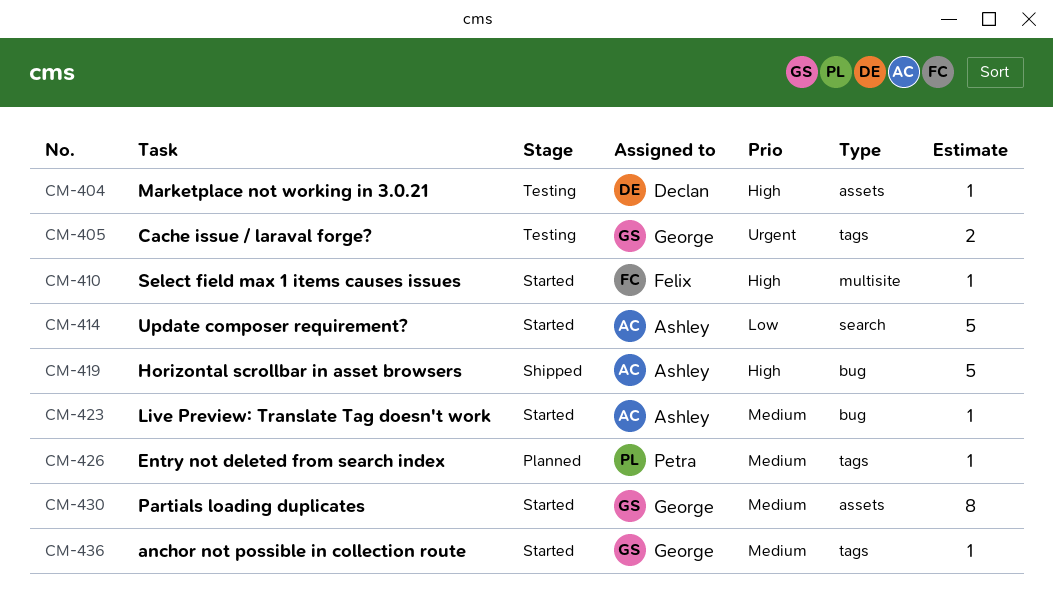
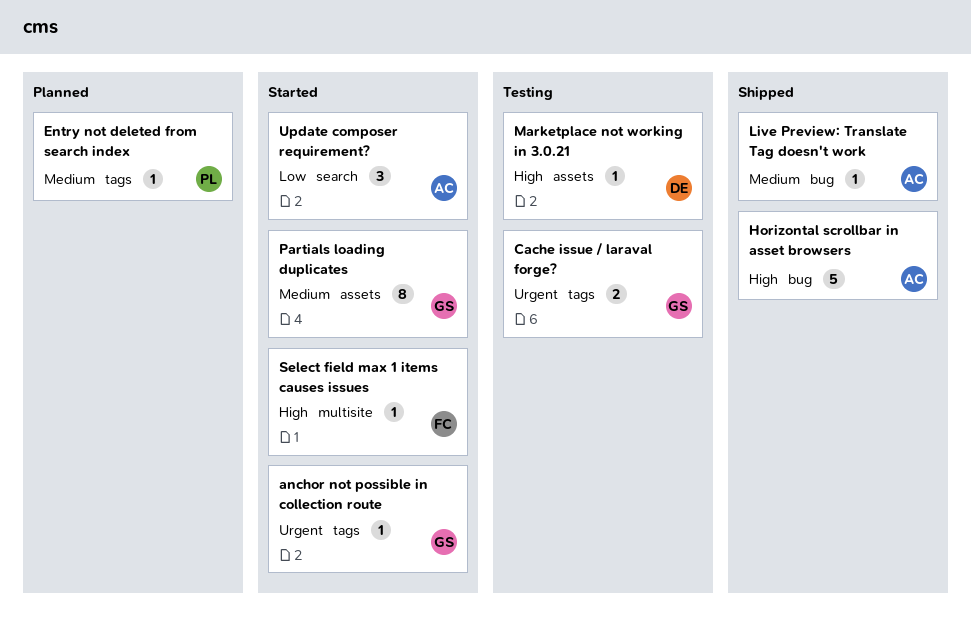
anchor not possible in collection route, priority: Medium -> Urgent
Live Preview: Translate Tag doesn't work, status: Started -> Shipped
Update composer requirement?, estimate: 5 -> 3

